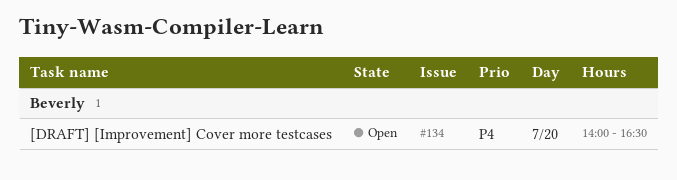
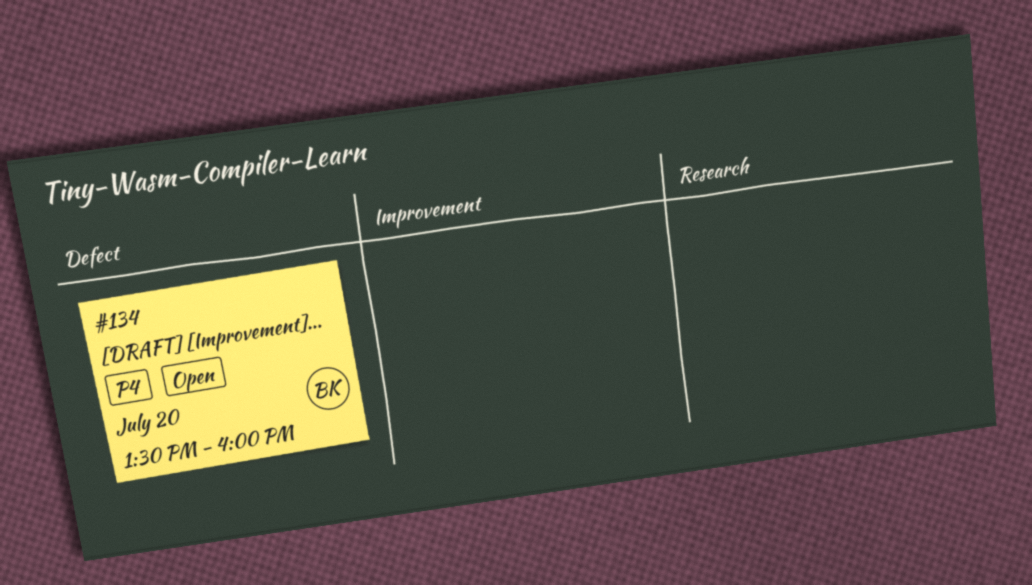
#134, begins: 14:00 -> 13:30
#134, ends: 16:30 -> 16:00

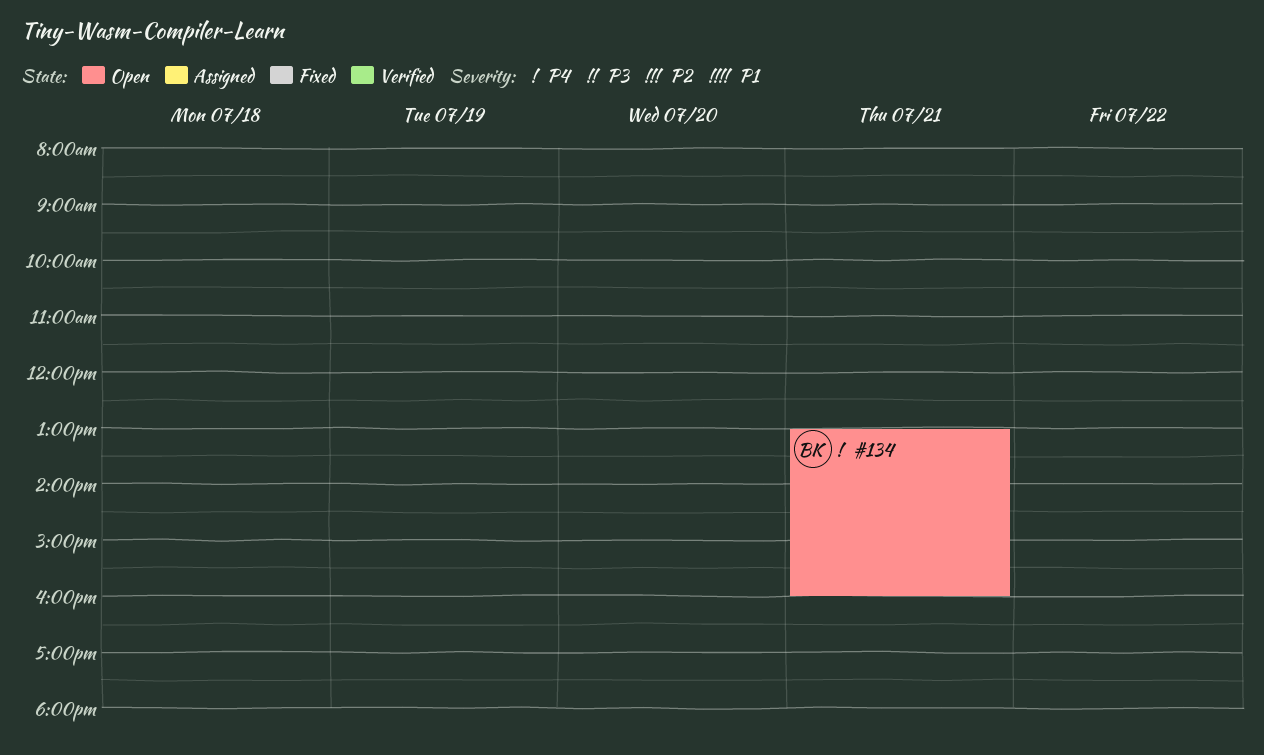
#134, day: Jul 20 -> Jul 21
#134, begins: 13:30 -> 13:00

